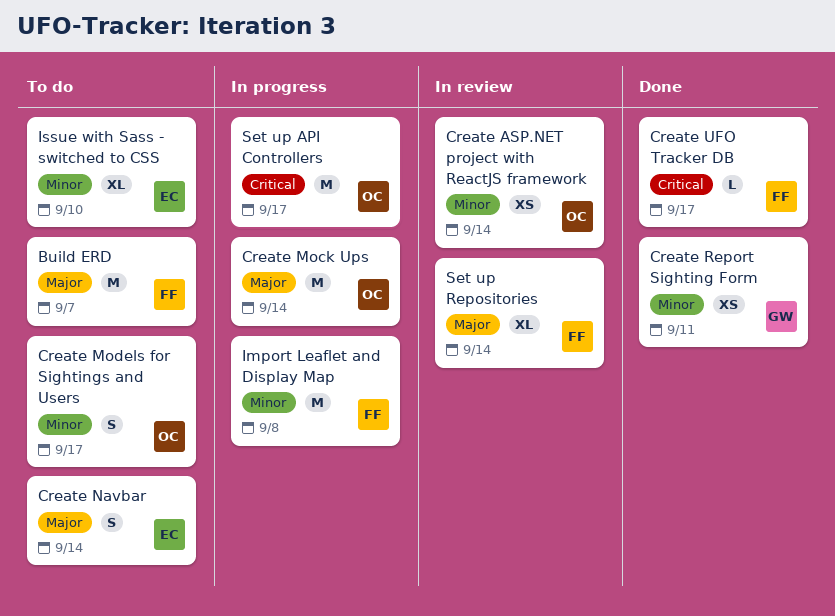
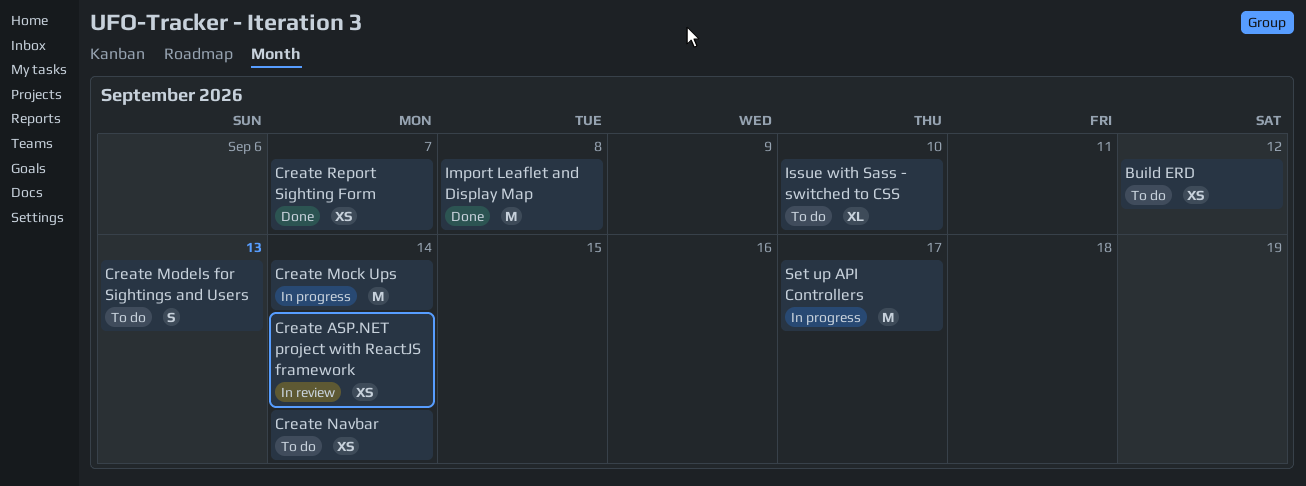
Build ERD, estimate: M -> XS
Build ERD, due: Sep 7 -> Sep 12
Create Models for Sightings and Users, due: Sep 17 -> Sep 13
Create Navbar, estimate: S -> XS
Create Report Sighting Form, due: Sep 11 -> Sep 7
Create UFO Tracker DB: present -> none
Import Leaflet and Display Map, status: In progress -> Done
Set up Repositories: present -> none

